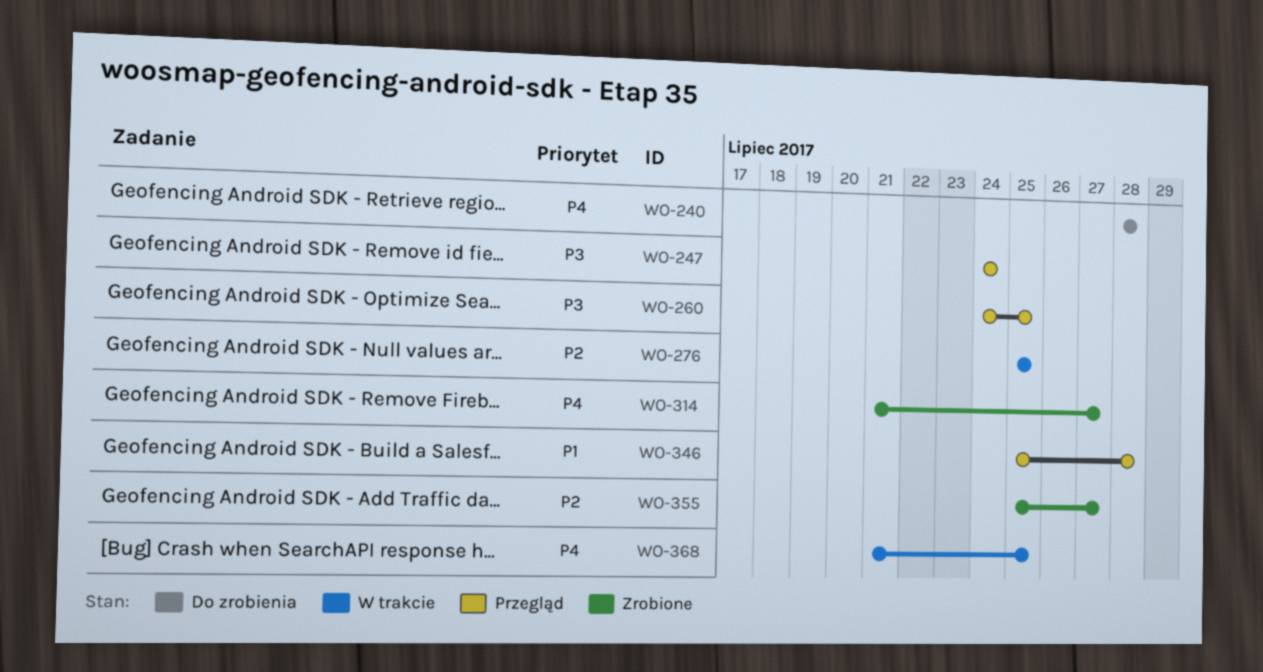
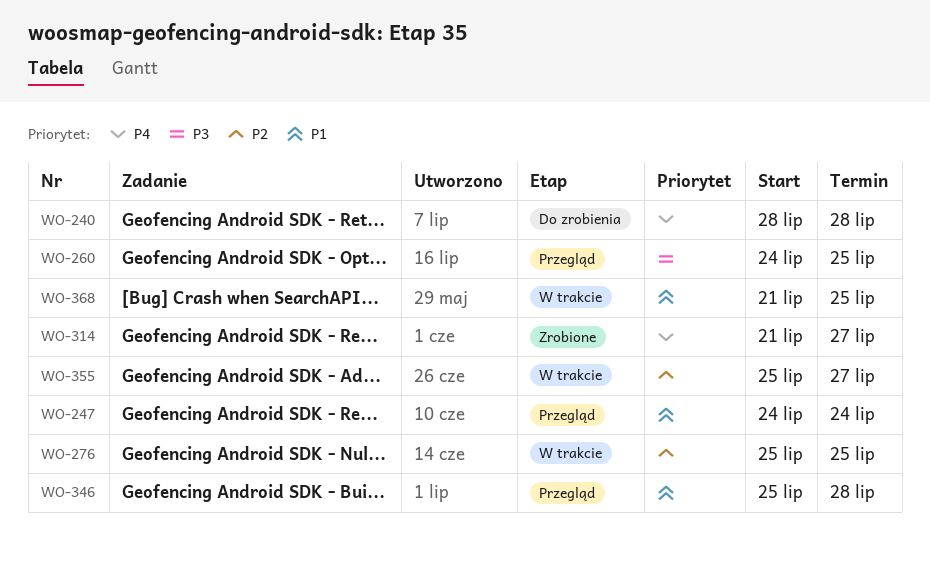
WO-247, priority: P3 -> P1
WO-355, status: Zrobione -> W trakcie
WO-368, priority: P4 -> P1

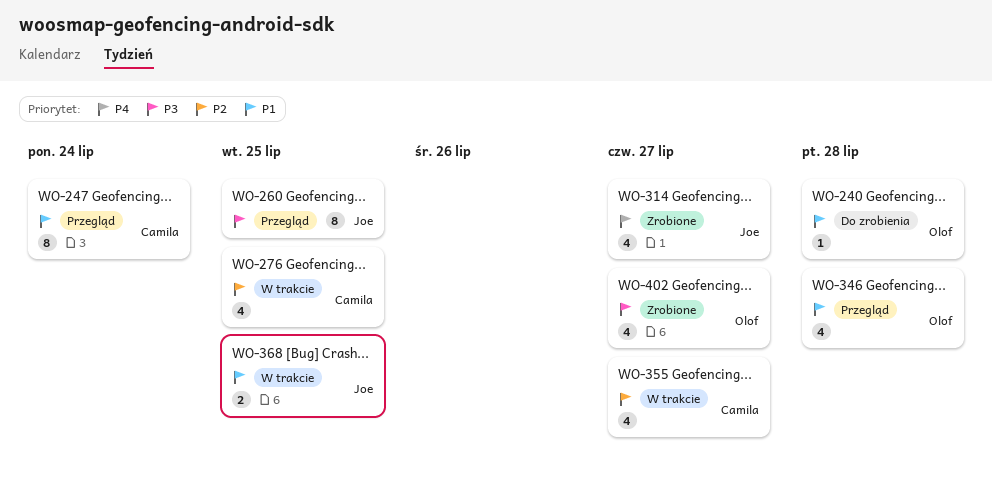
WO-240, priority: P4 -> P1
WO-402: none -> present

